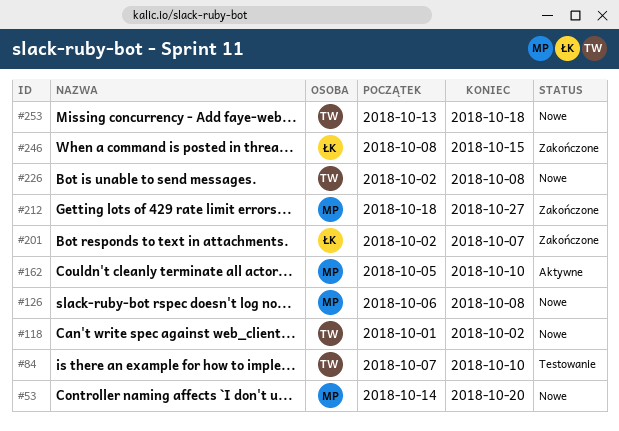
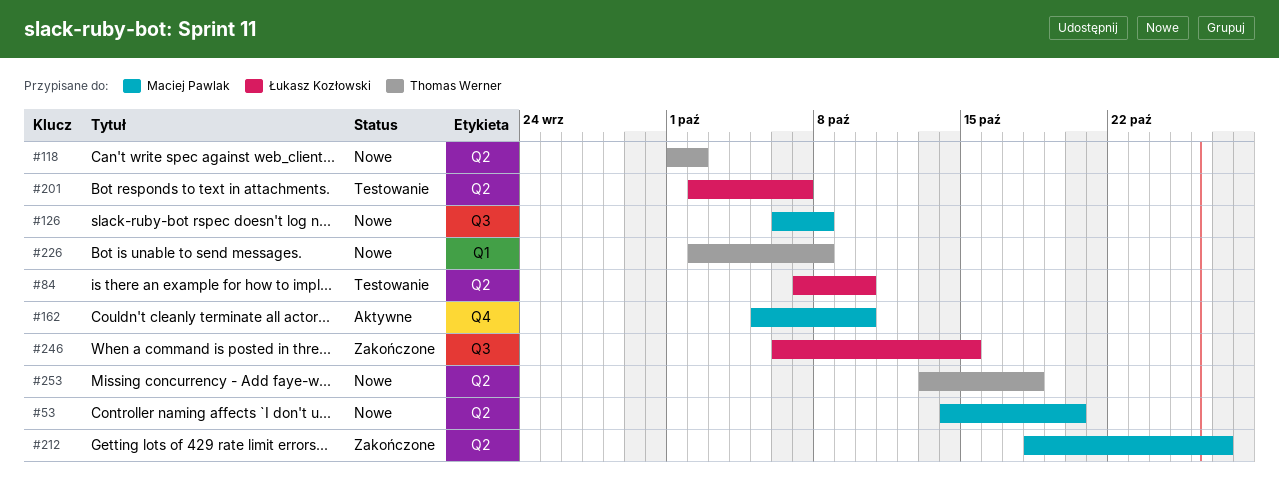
#84, owner: Thomas Werner -> Łukasz Kozłowski
#201, status: Zakończone -> Testowanie
#246, start: Oct 8 -> Oct 6

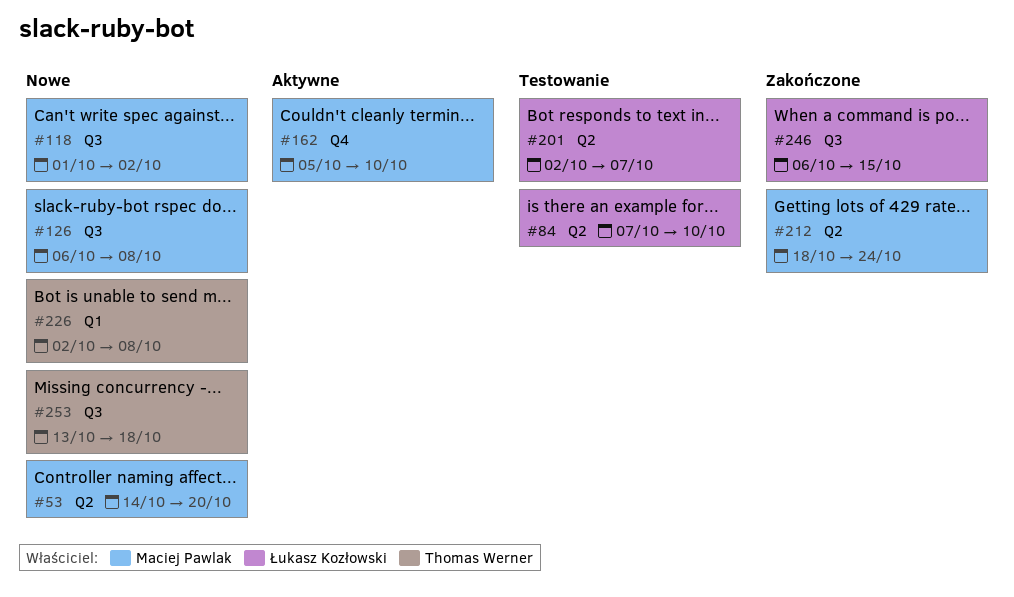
#118, owner: Thomas Werner -> Maciej Pawlak
#118, label: Q2 -> Q3
#212, due: Oct 27 -> Oct 24
#253, label: Q2 -> Q3

